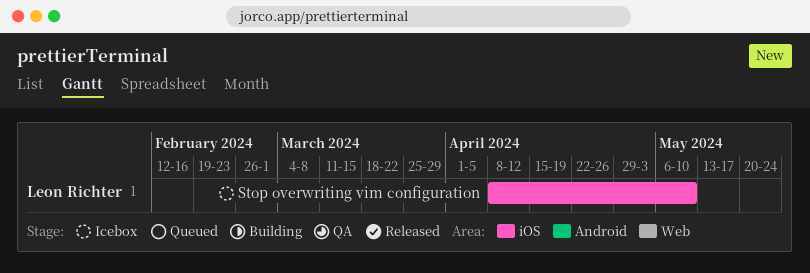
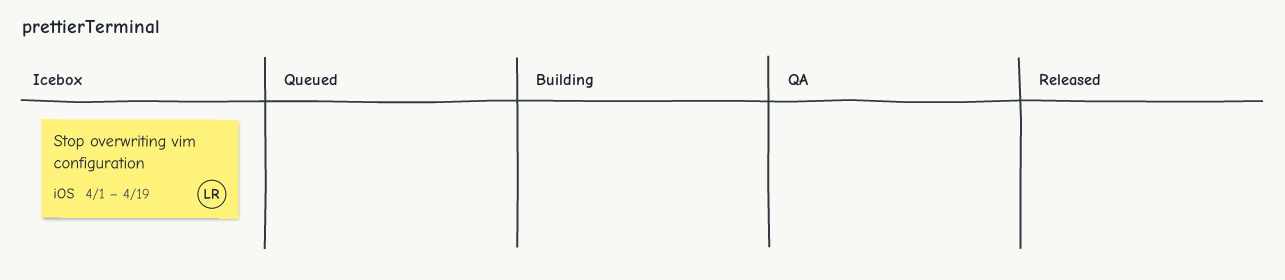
Stop overwriting vim configuration, start: Apr 8 -> Apr 1
Stop overwriting vim configuration, due: May 10 -> Apr 19

